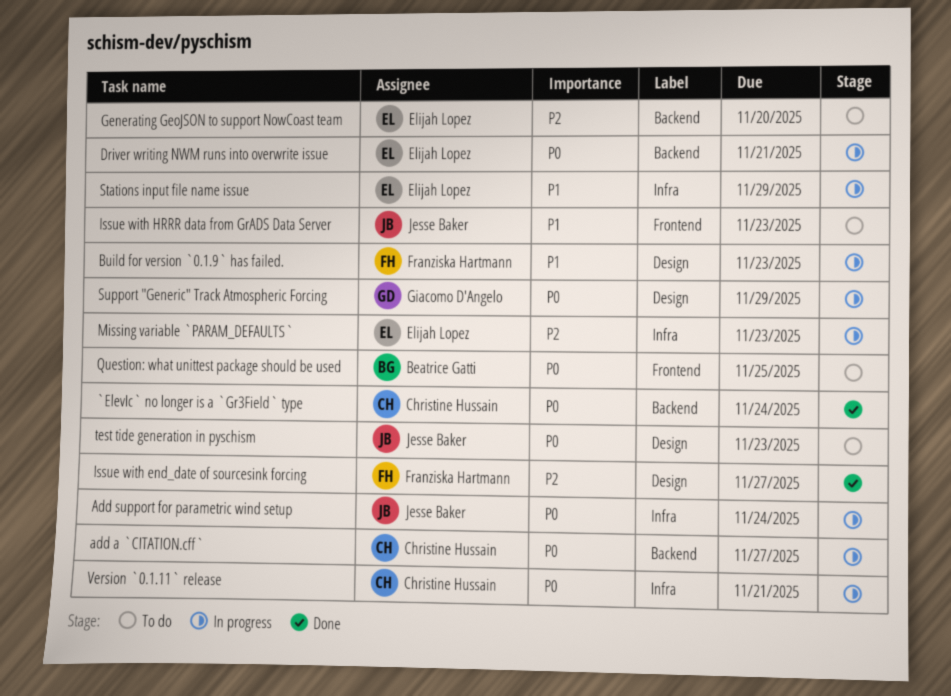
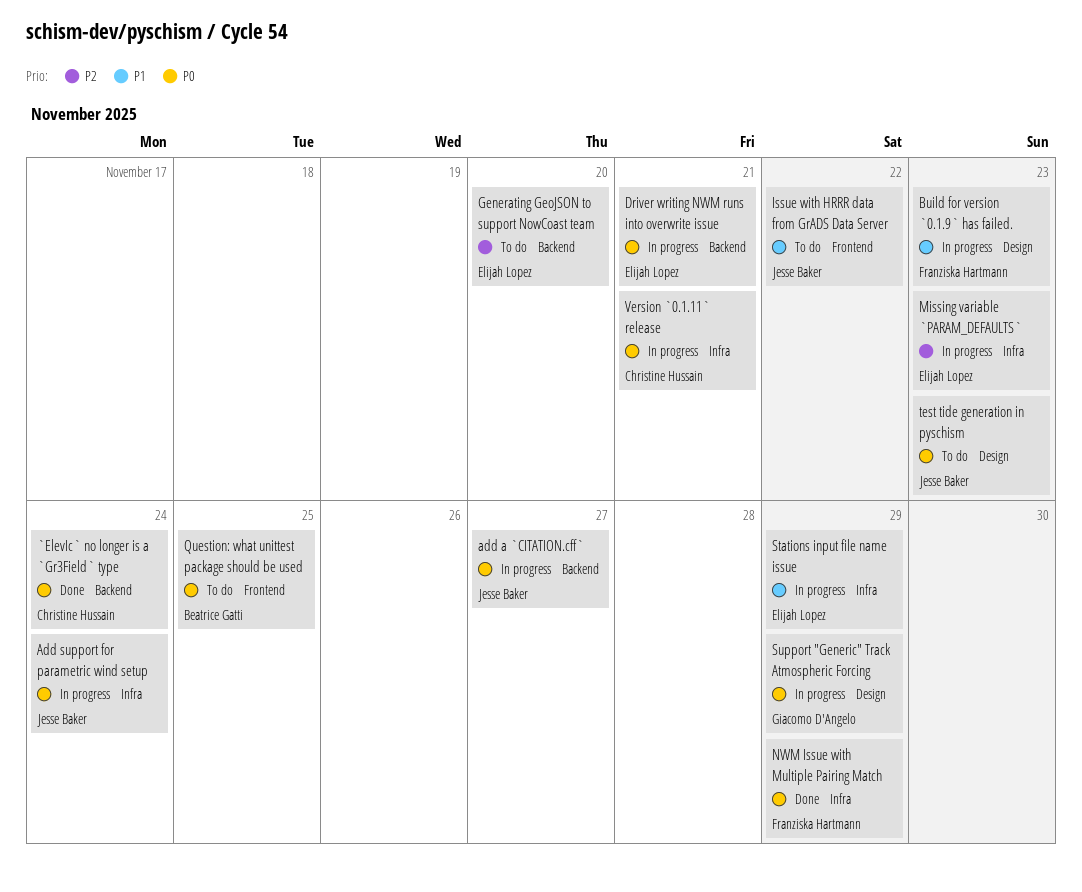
add a `CITATION.cff`, owner: Christine Hussain -> Jesse Baker
Issue with end_date of sourcesink forcing: present -> none
Issue with HRRR data from GrADS Data Server, due: Nov 23 -> Nov 22
NWM Issue with Multiple Pairing Match: none -> present

